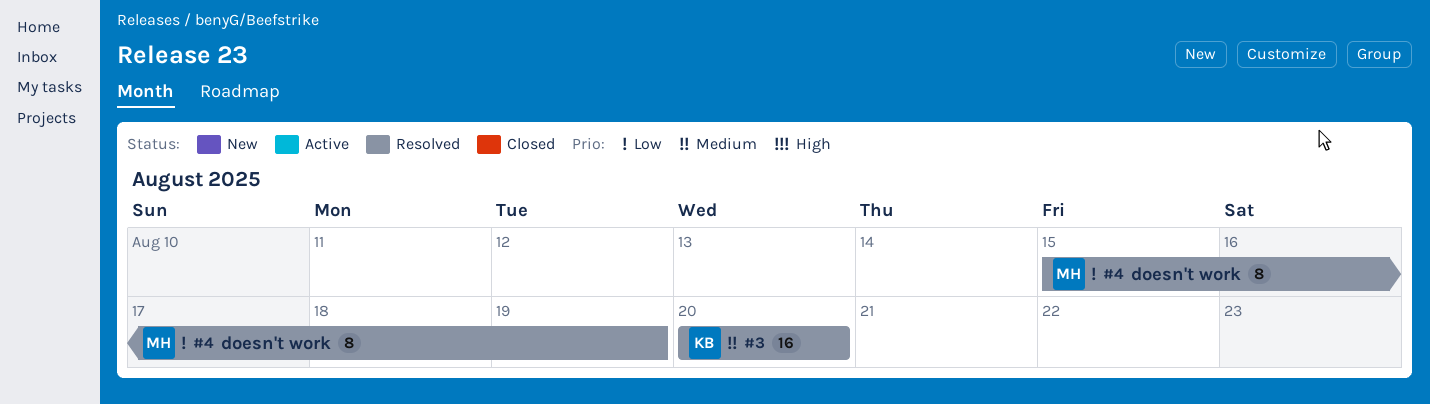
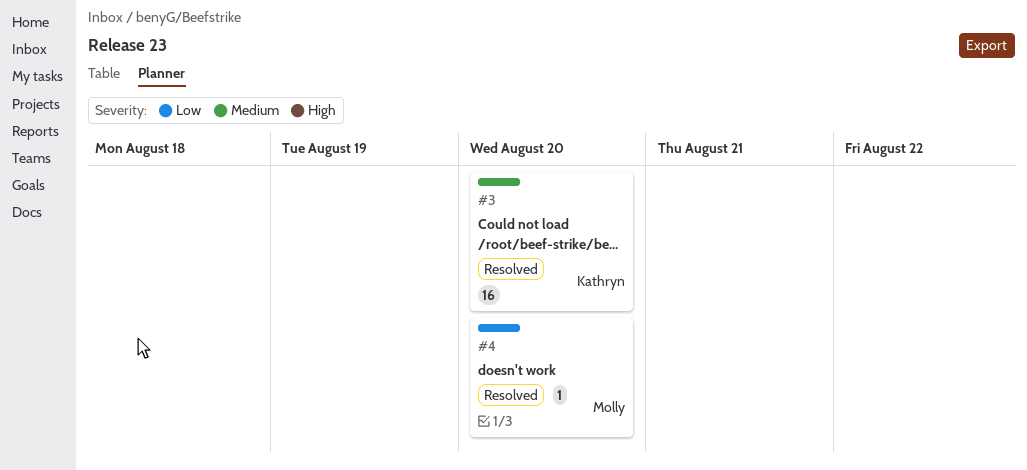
#4, estimate: 8 -> 1
#4, due: Aug 19 -> Aug 20

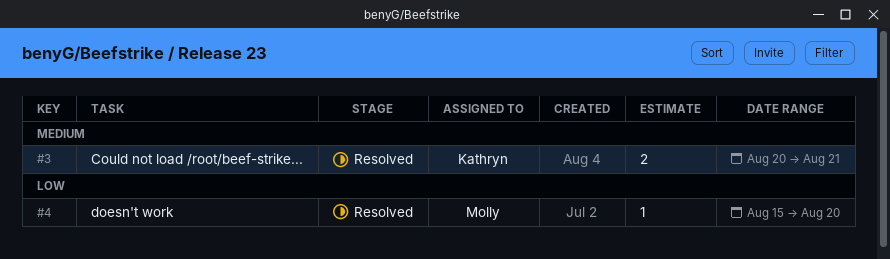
#3, estimate: 16 -> 2
#3, due: Aug 20 -> Aug 21

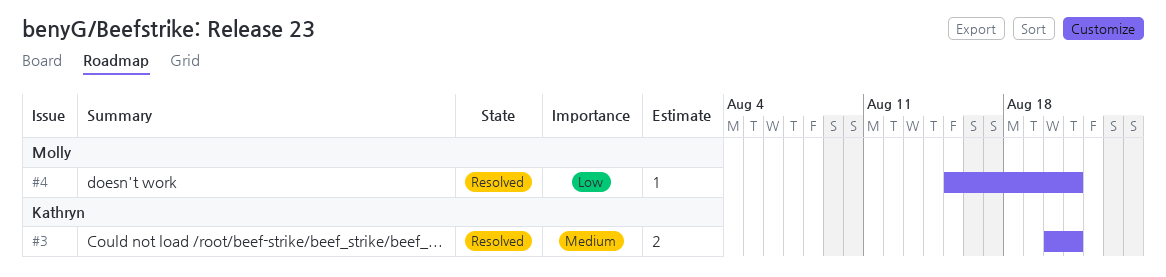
#4, due: Aug 20 -> Aug 21

